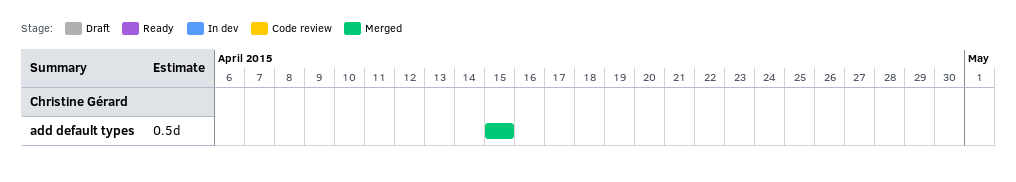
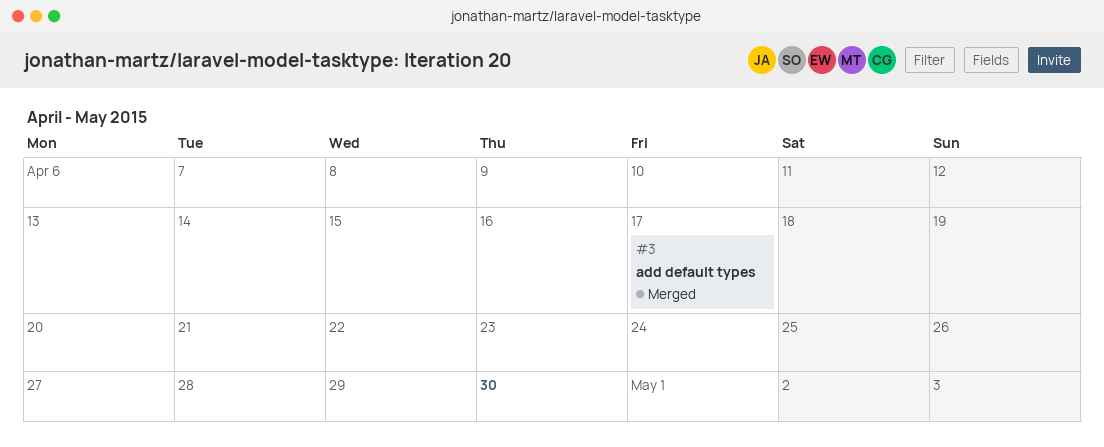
add default types, due: Apr 15 -> Apr 17

